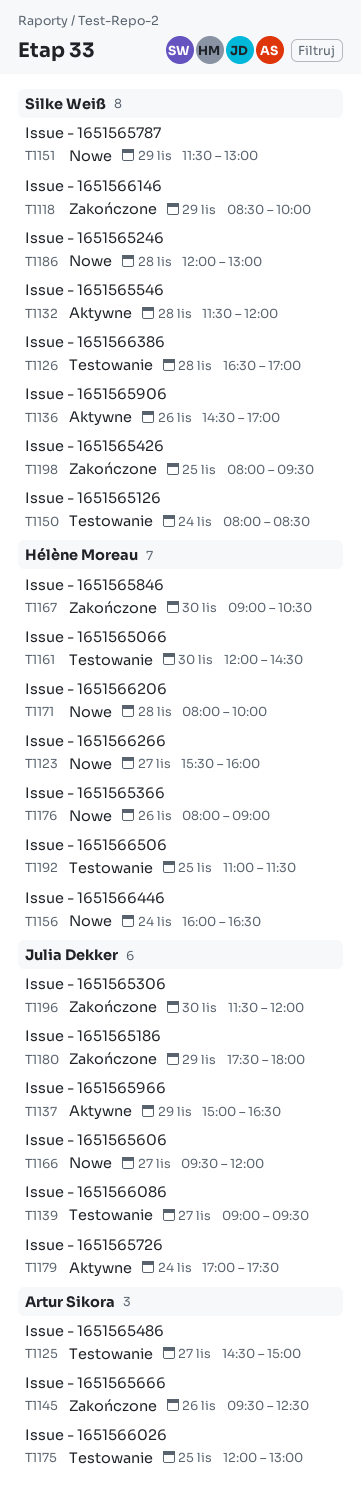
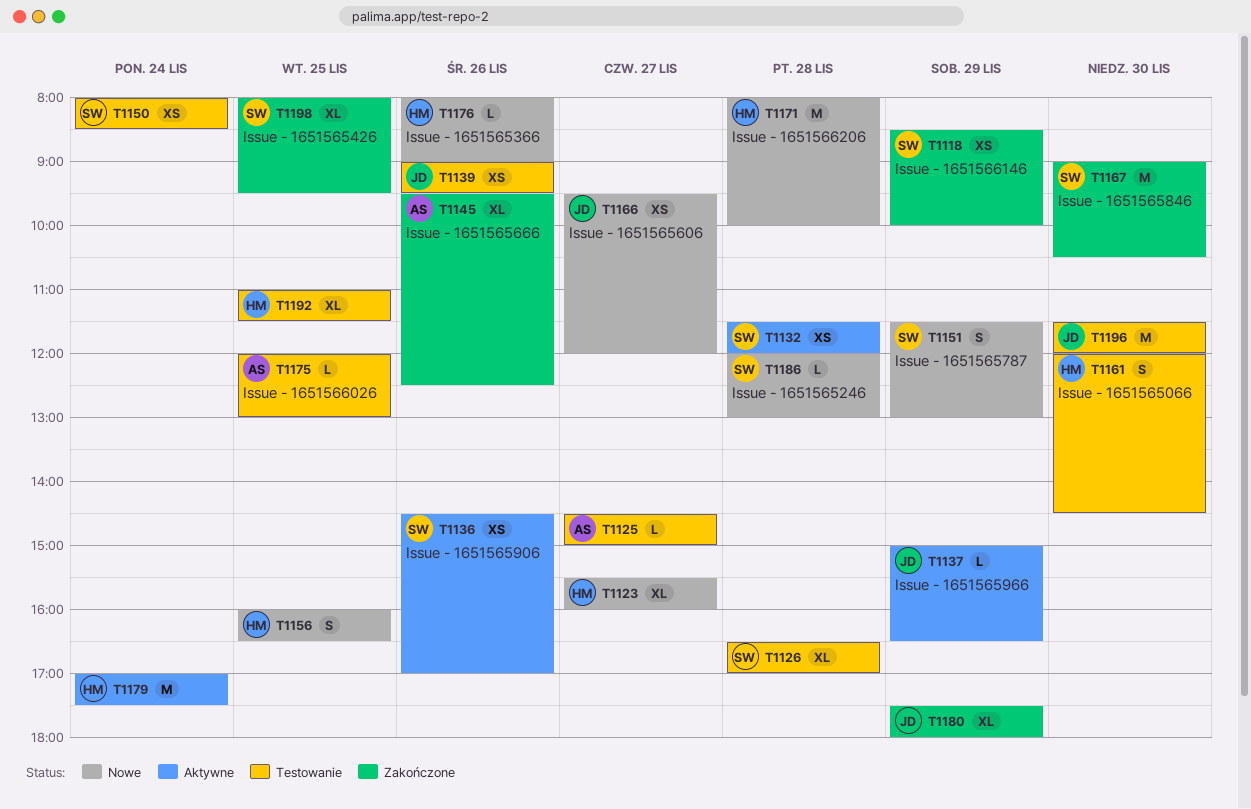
T1139, day: Nov 27 -> Nov 26
T1156, day: Nov 24 -> Nov 25
T1167, owner: Hélène Moreau -> Silke Weiß
T1179, owner: Julia Dekker -> Hélène Moreau
T1196, status: Zakończone -> Testowanie

